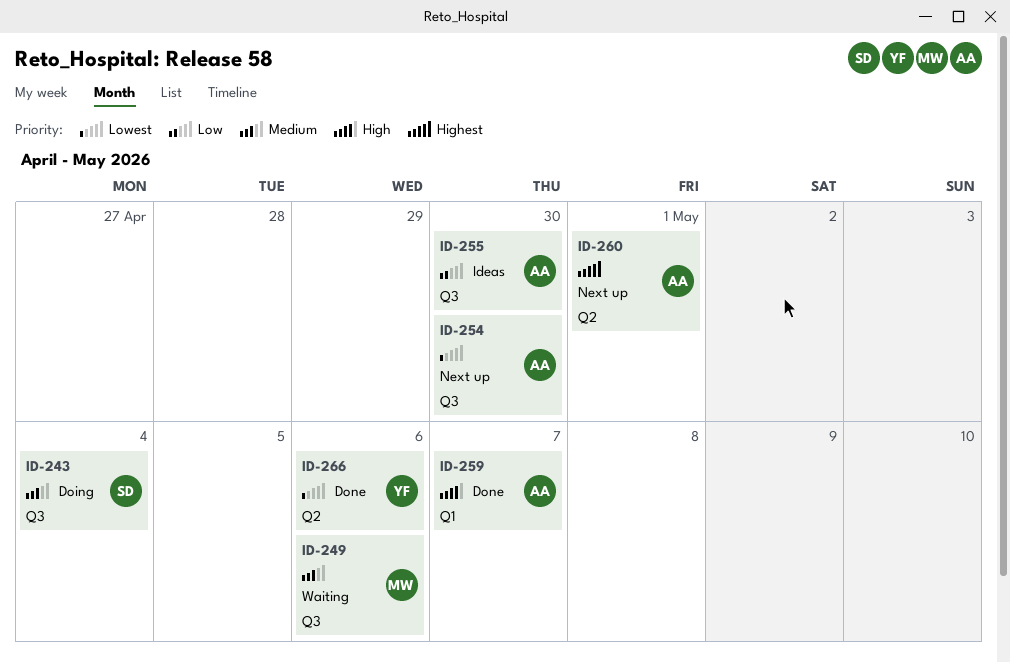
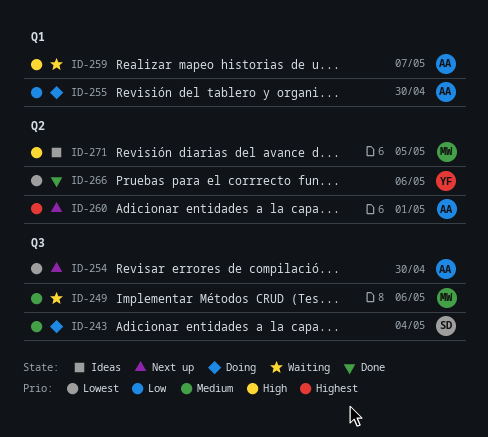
ID-255, status: Ideas -> Doing
ID-255, label: Q3 -> Q1
ID-259, status: Done -> Waiting
ID-271: none -> present

